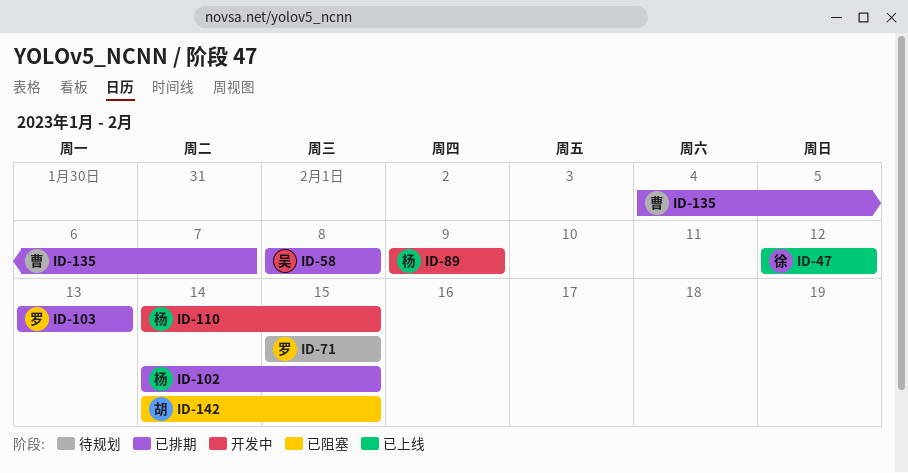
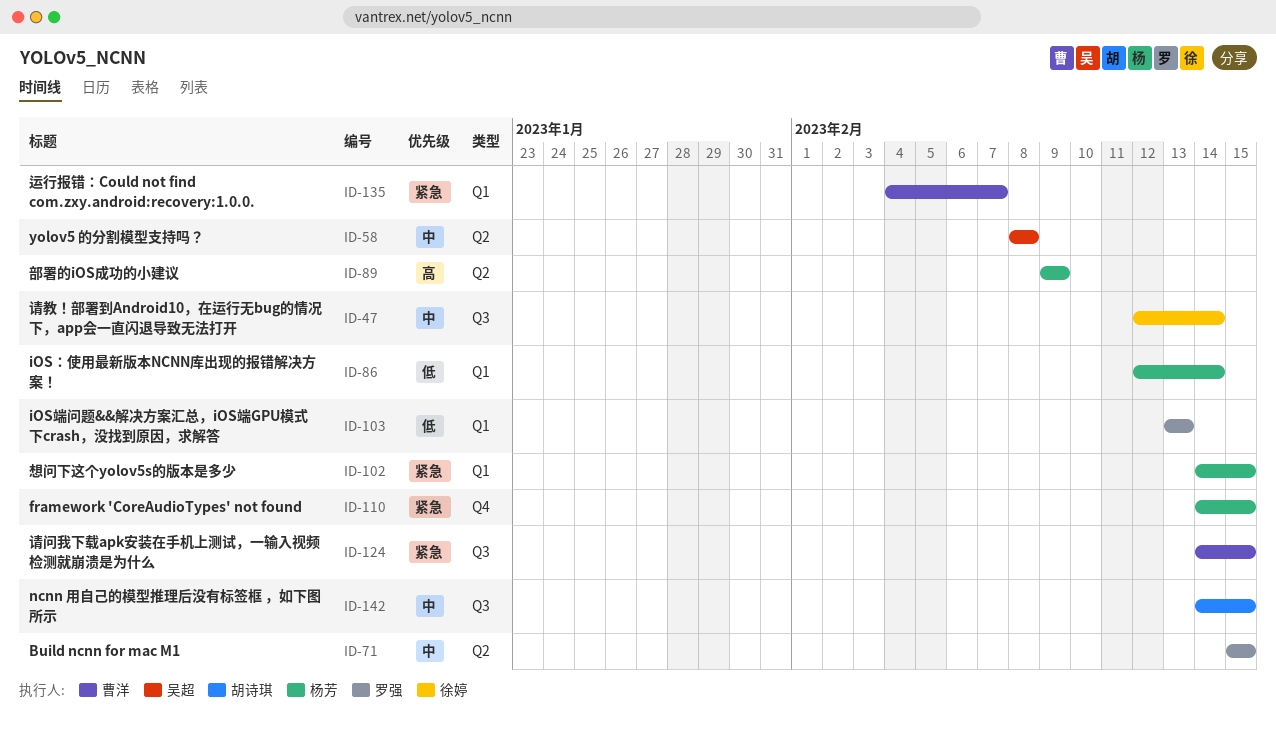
ID-47, due: Feb 12 -> Feb 14
ID-86: none -> present
ID-124: none -> present

